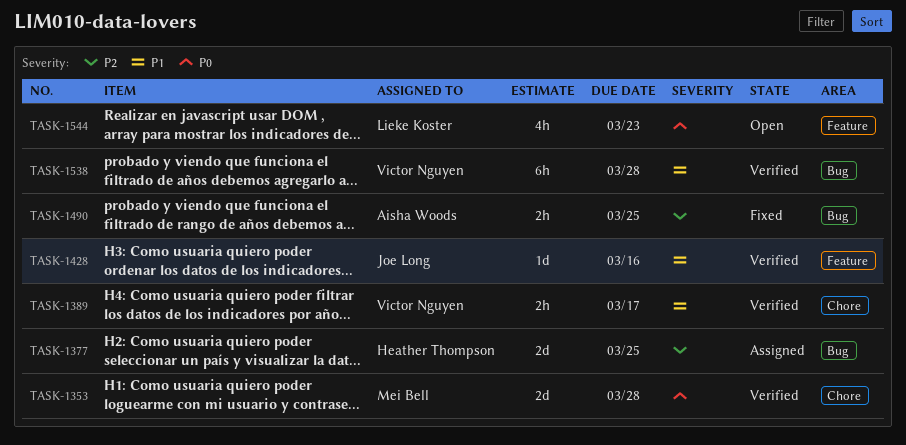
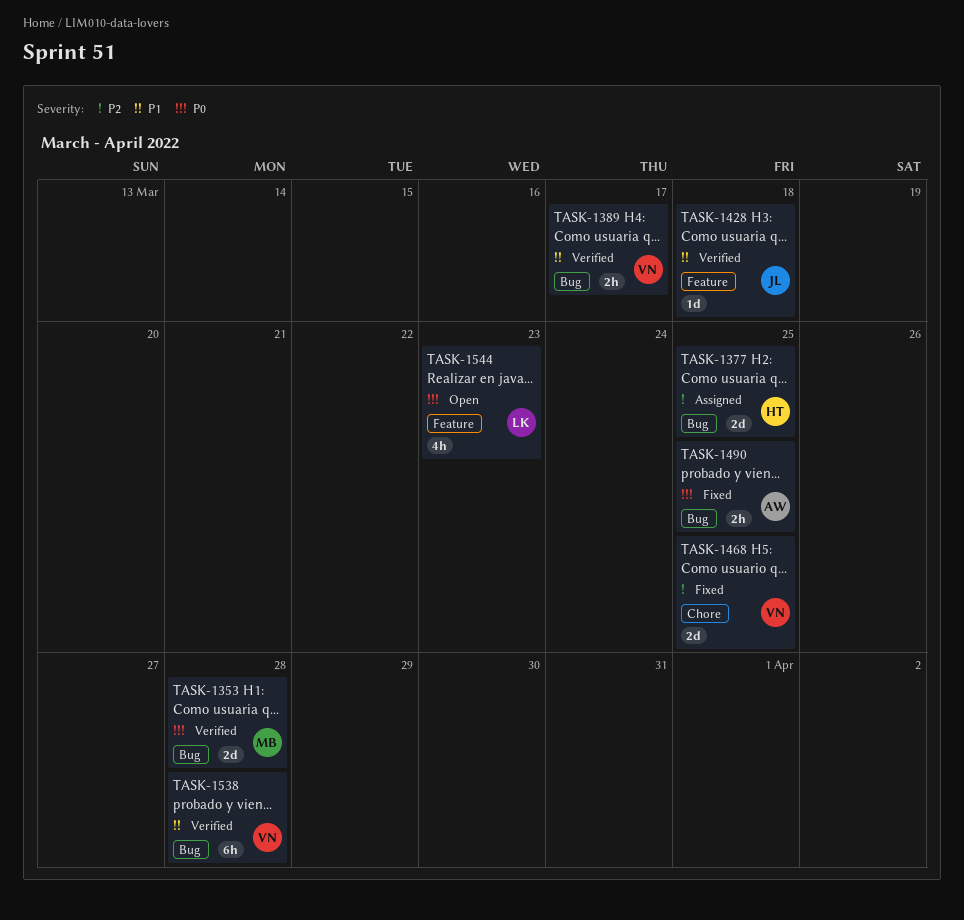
TASK-1353, label: Chore -> Bug
TASK-1389, label: Chore -> Bug
TASK-1428, due: Mar 16 -> Mar 18
TASK-1468: none -> present
TASK-1490, priority: P2 -> P0

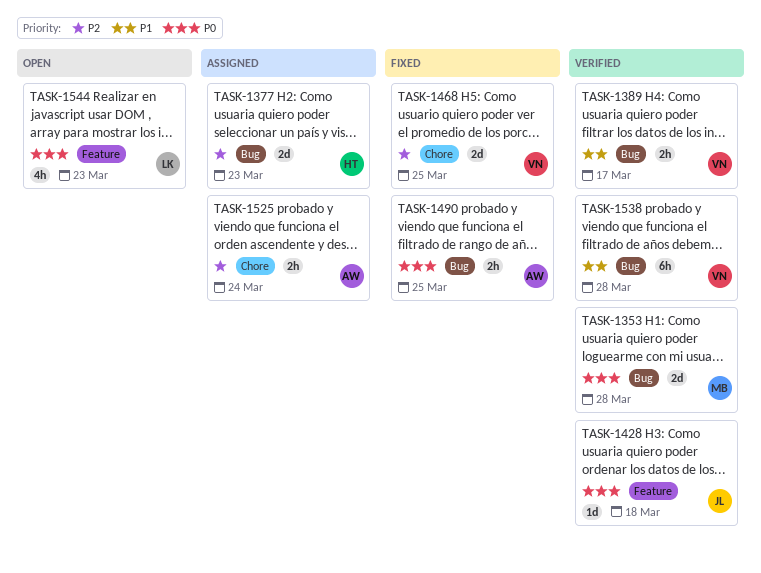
TASK-1377, due: Mar 25 -> Mar 23
TASK-1428, priority: P1 -> P0
TASK-1525: none -> present

